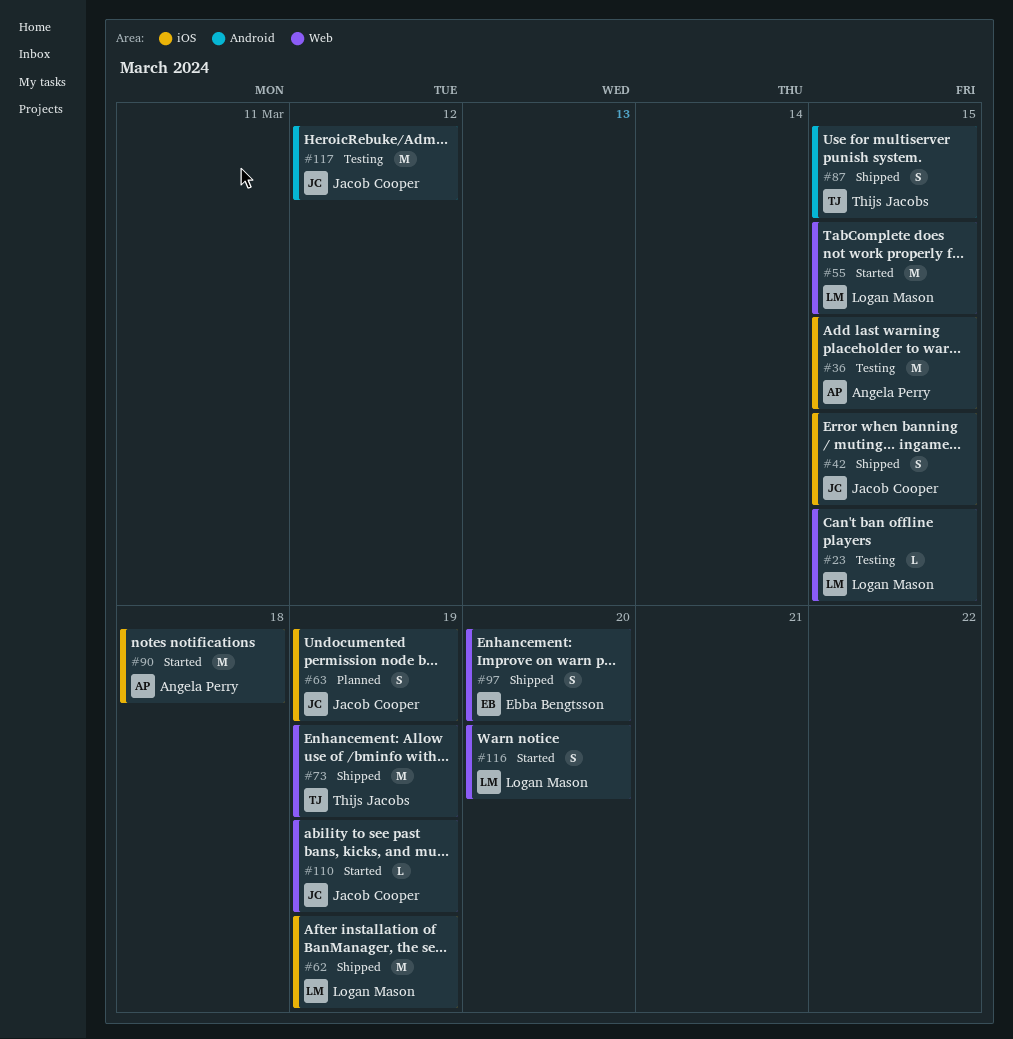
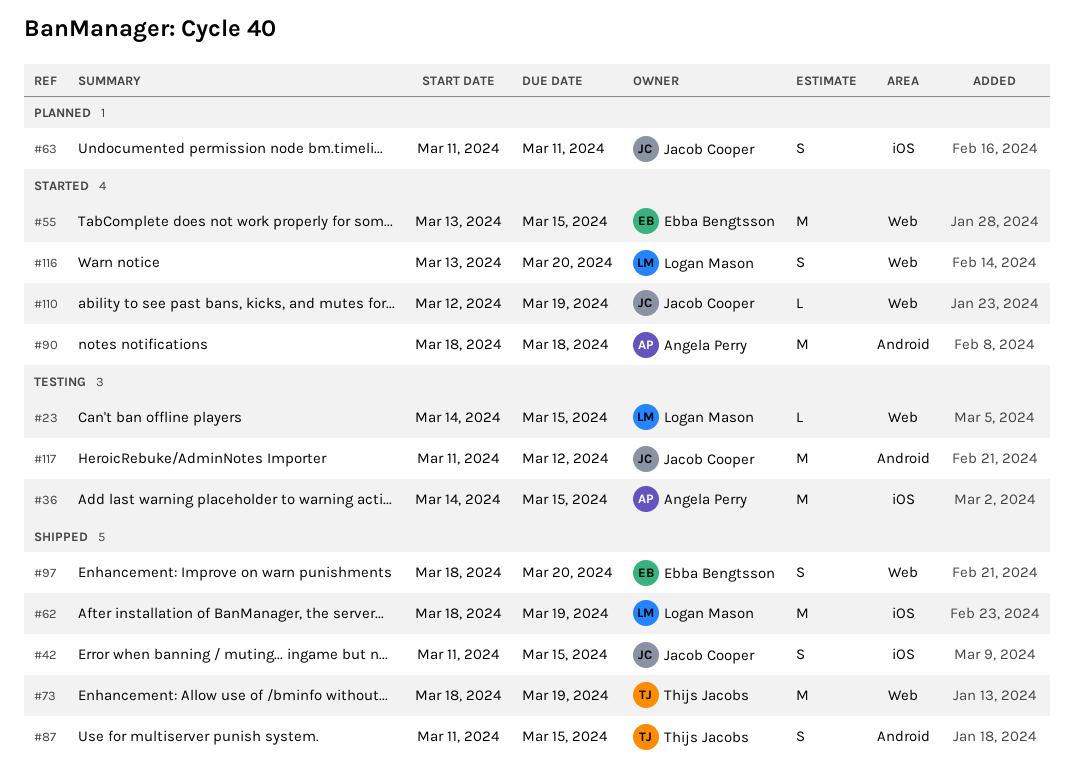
#55, owner: Logan Mason -> Ebba Bengtsson
#63, due: Mar 19 -> Mar 11
#90, label: iOS -> Android

